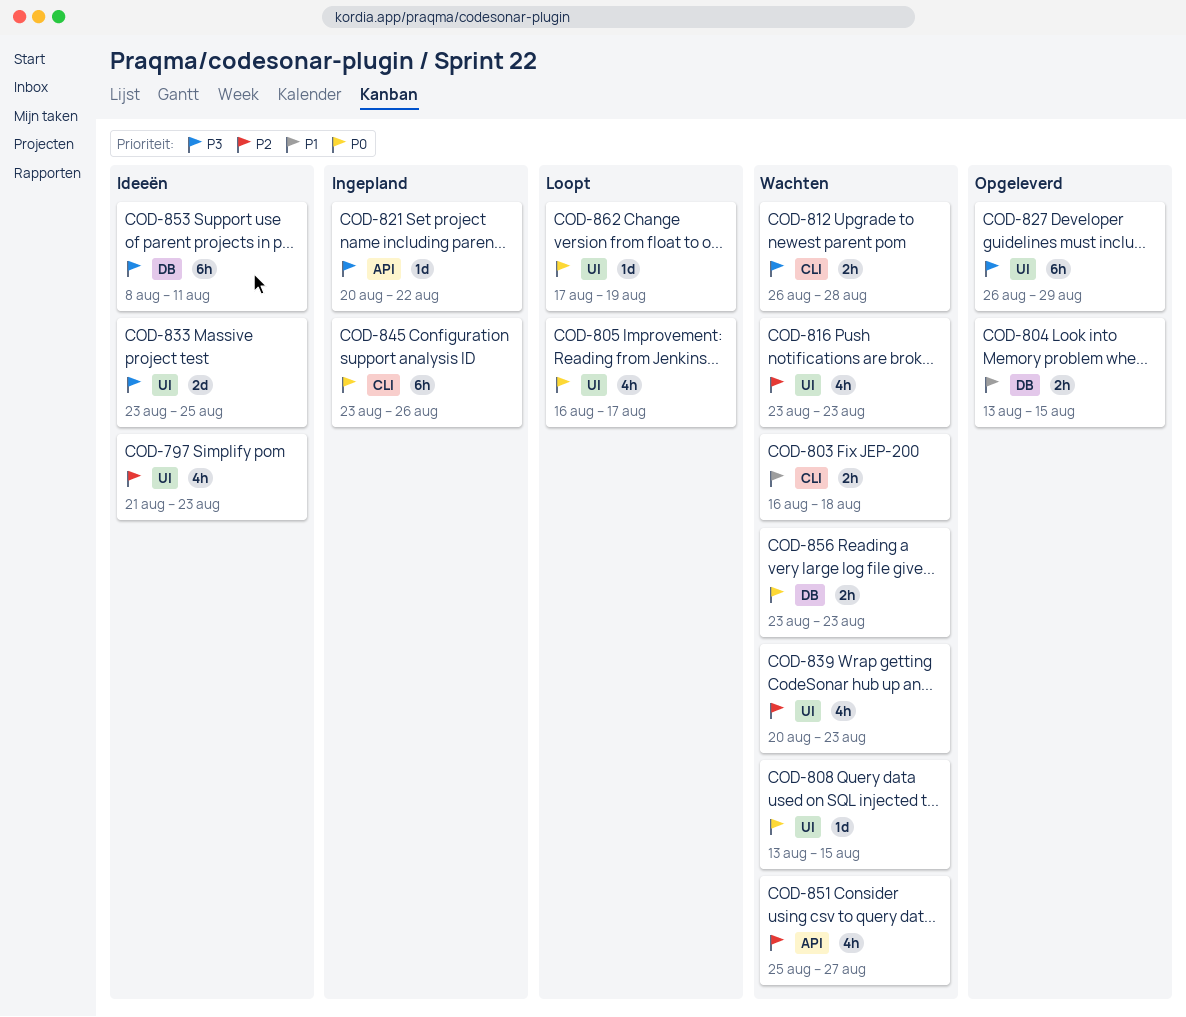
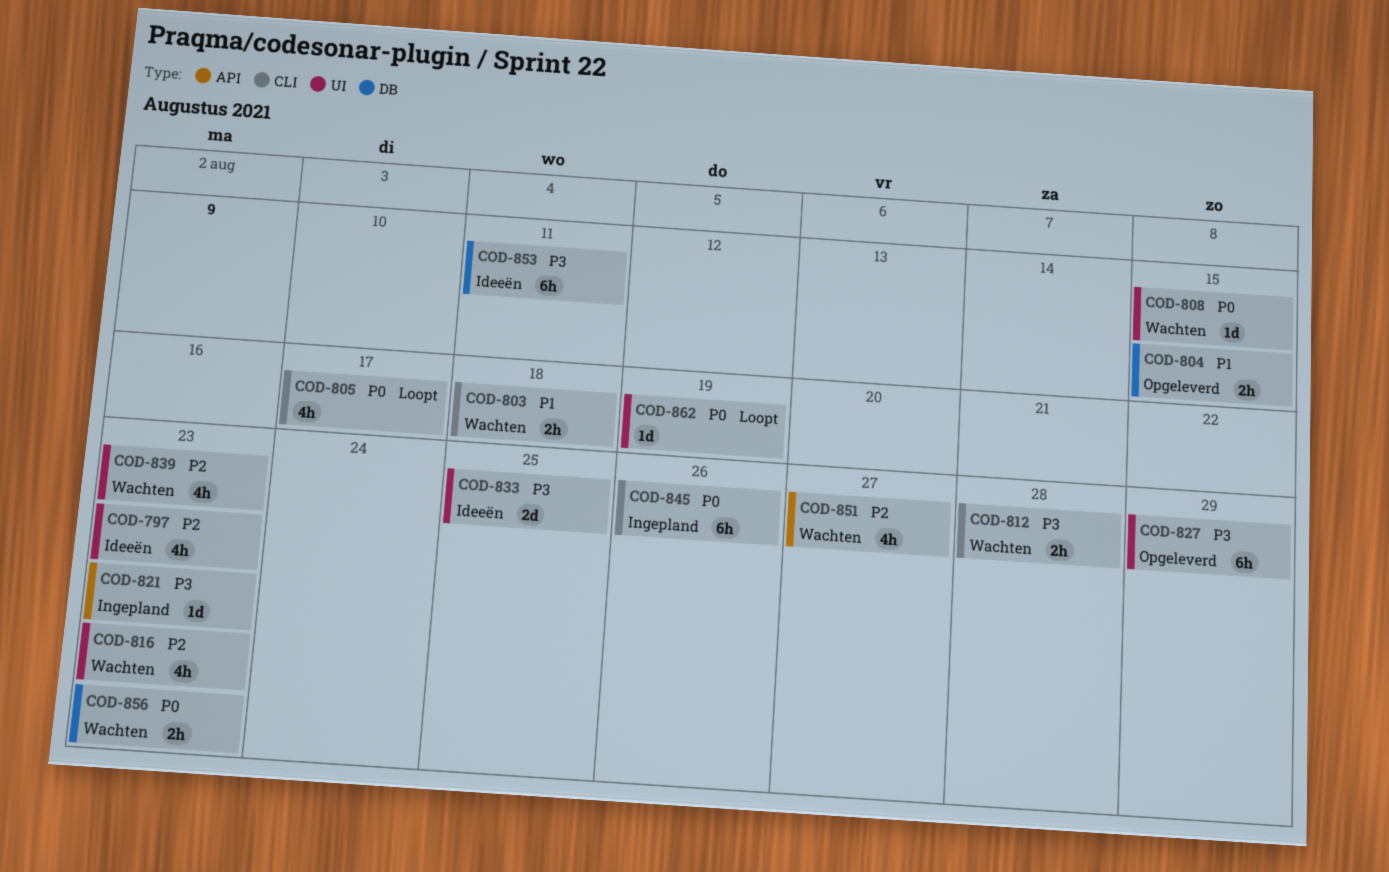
COD-805, label: UI -> CLI
COD-821, due: Aug 22 -> Aug 23

